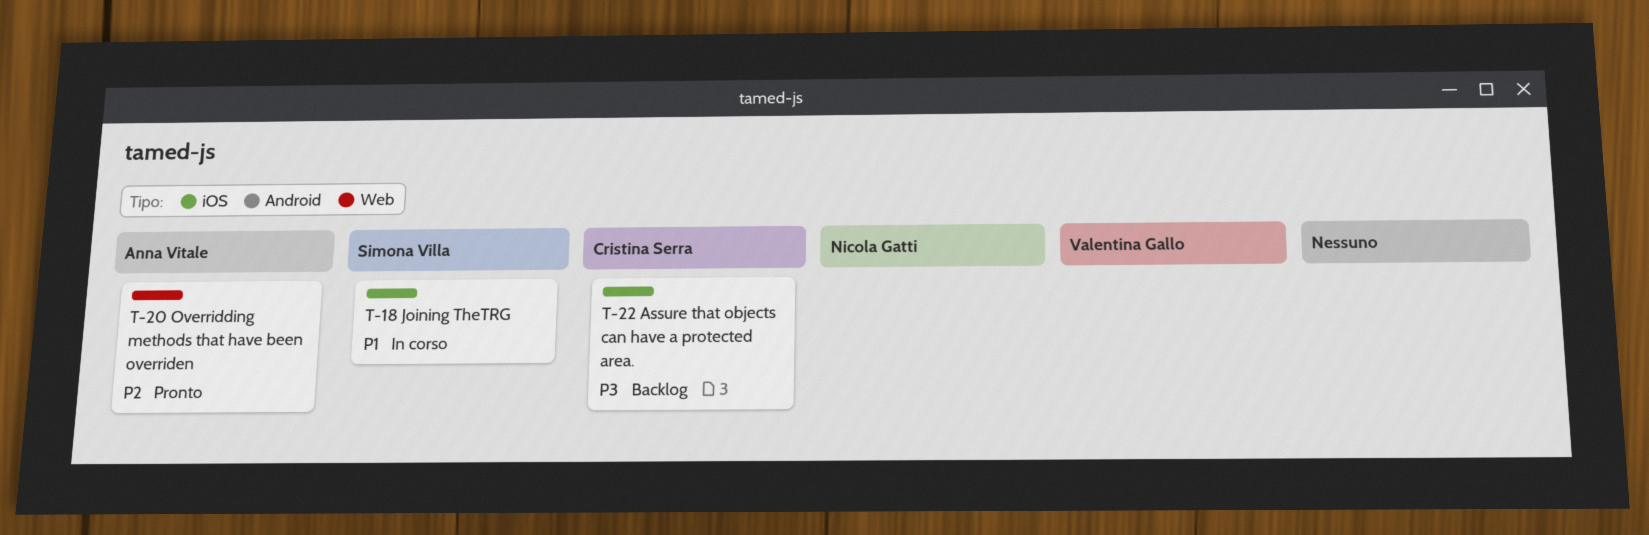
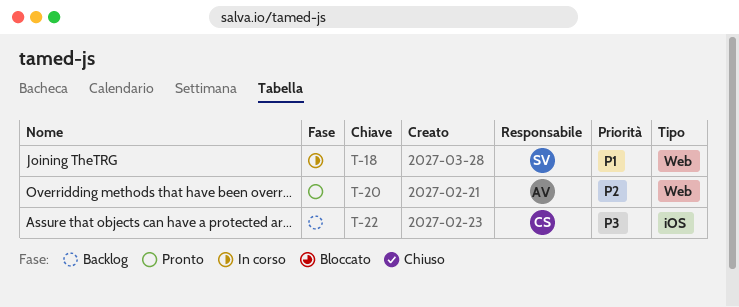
T-18, label: iOS -> Web

